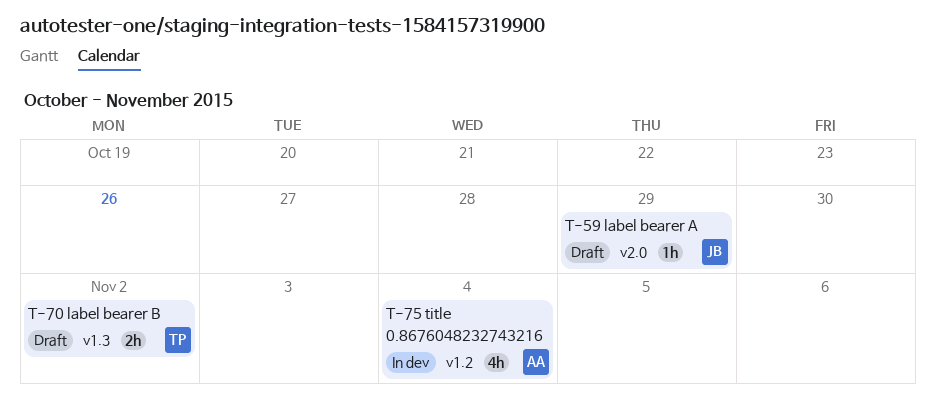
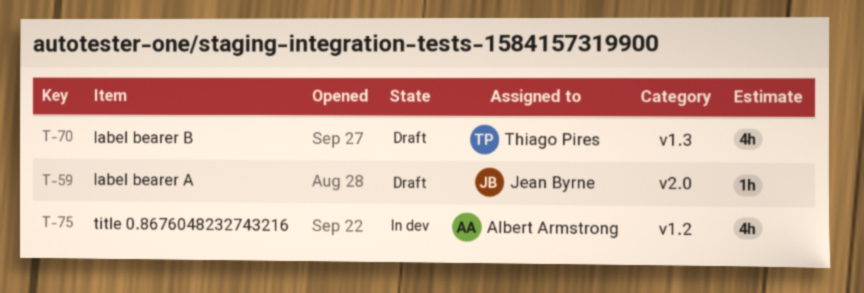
T-70, estimate: 2h -> 4h

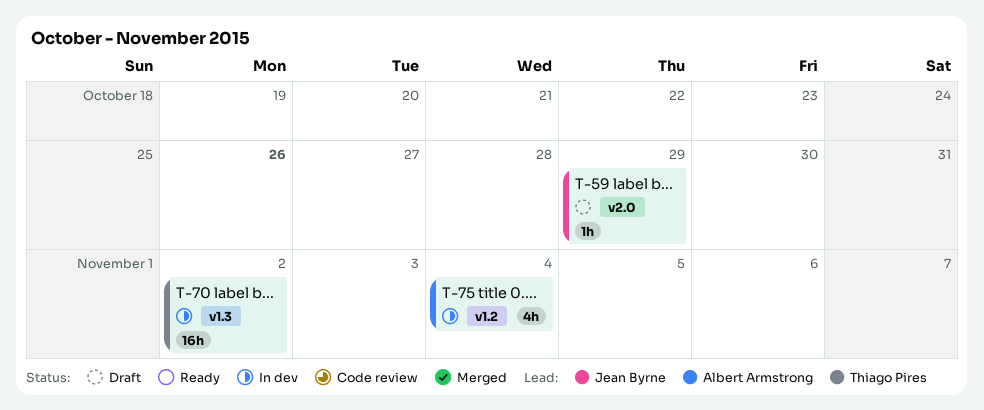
T-70, status: Draft -> In dev
T-70, estimate: 4h -> 16h

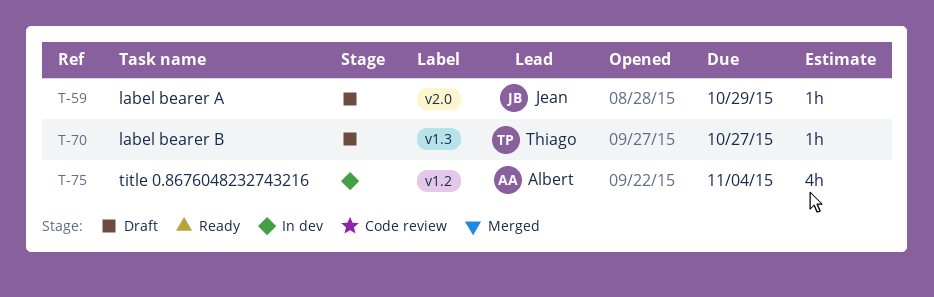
T-70, status: In dev -> Draft
T-70, estimate: 16h -> 1h
T-70, due: Nov 2 -> Oct 27

